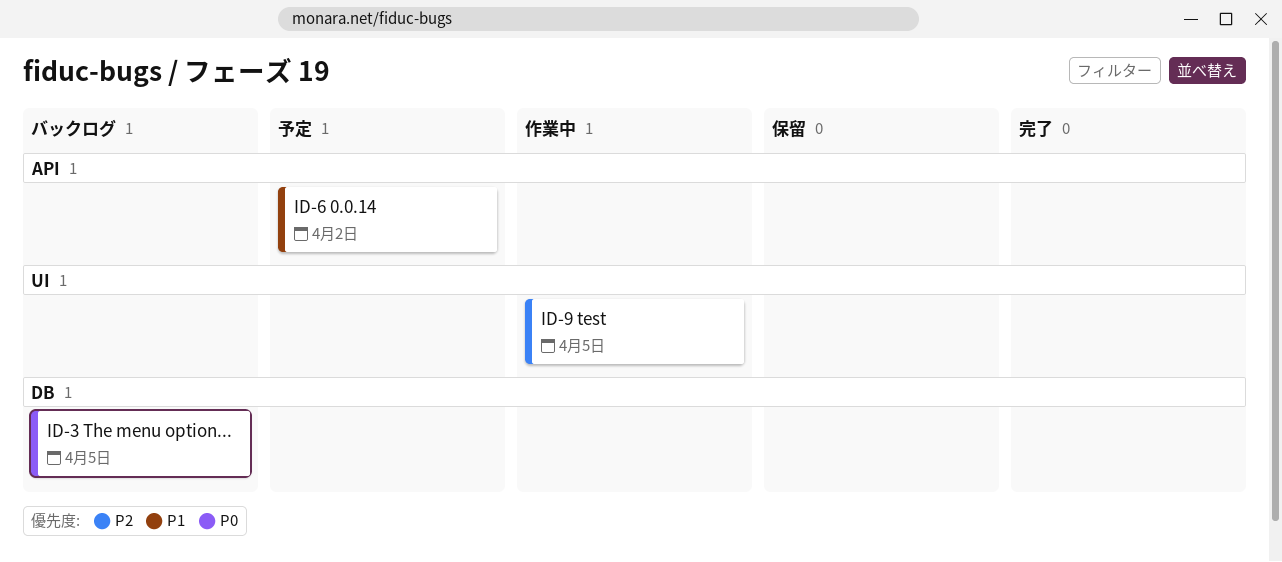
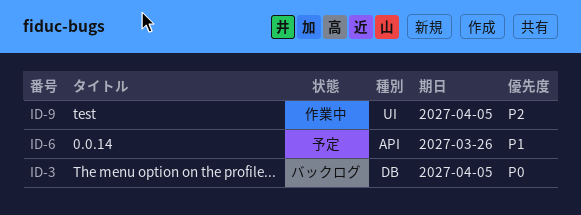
ID-6, due: Apr 2 -> Mar 26

